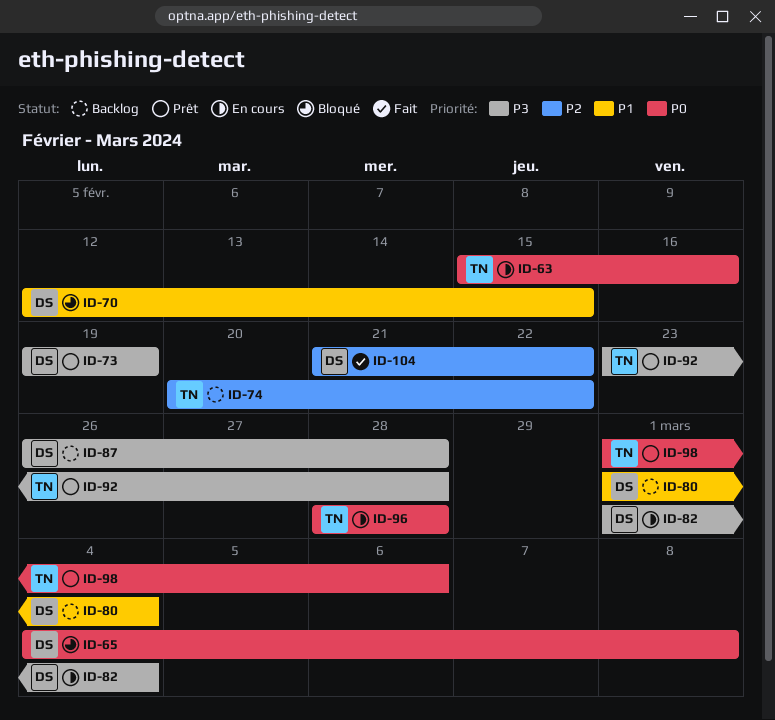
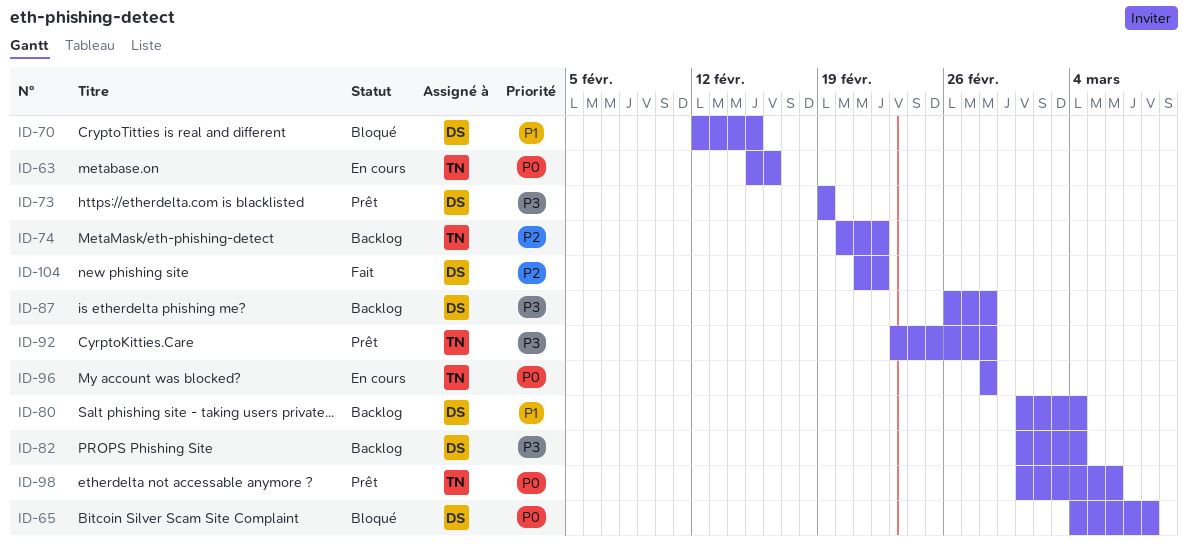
ID-82, status: En cours -> Backlog

